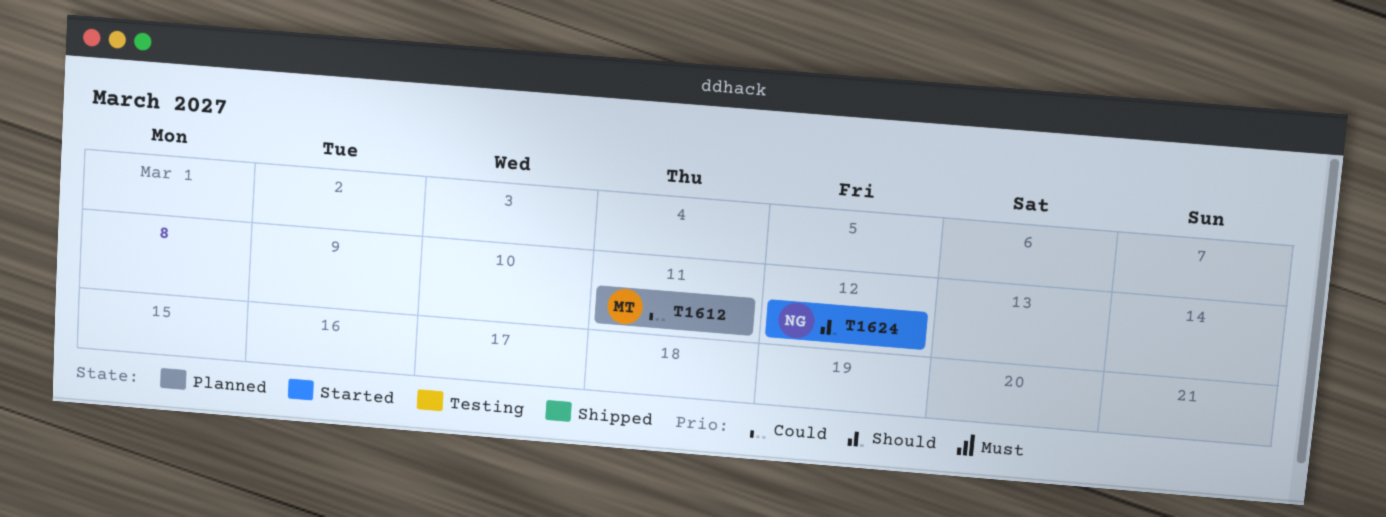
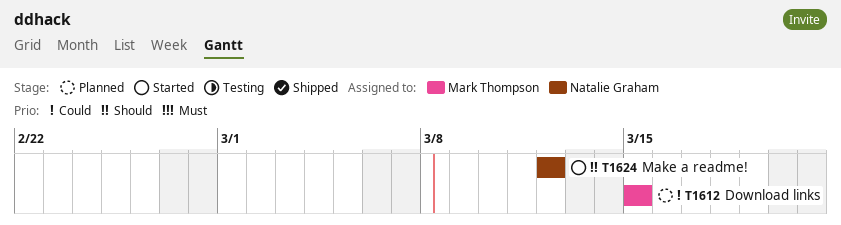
T1612, start: Mar 11 -> Mar 15
T1612, due: Mar 11 -> Mar 15

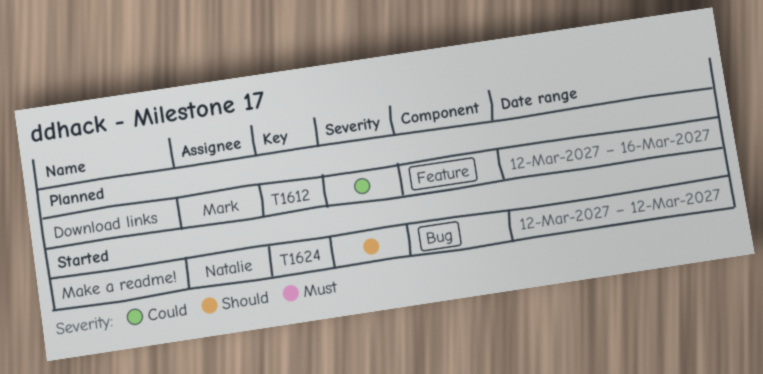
T1612, start: Mar 15 -> Mar 12
T1612, due: Mar 15 -> Mar 16

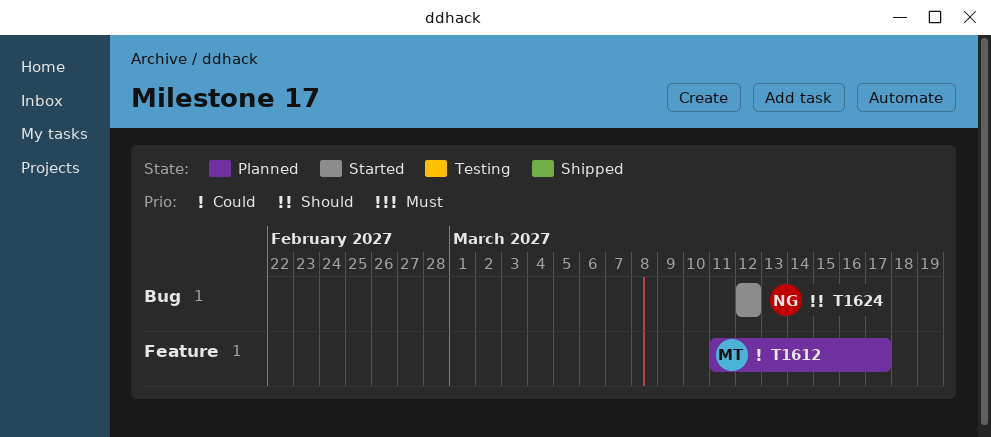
T1612, start: Mar 12 -> Mar 11
T1612, due: Mar 16 -> Mar 17

